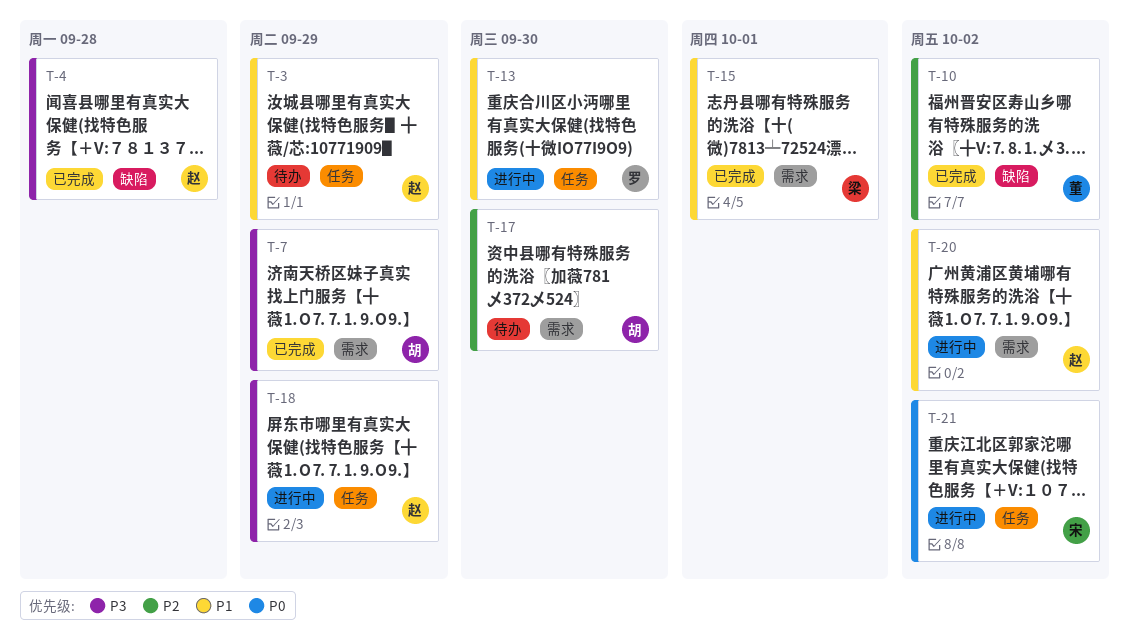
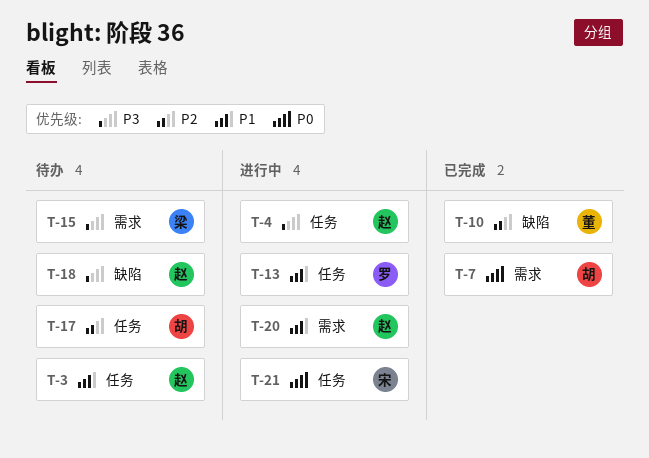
T-4, status: 已完成 -> 进行中
T-4, label: 缺陷 -> 任务
T-7, priority: P3 -> P0
T-15, status: 已完成 -> 待办
T-15, priority: P1 -> P3
T-17, label: 需求 -> 任务
T-18, status: 进行中 -> 待办
T-18, label: 任务 -> 缺陷

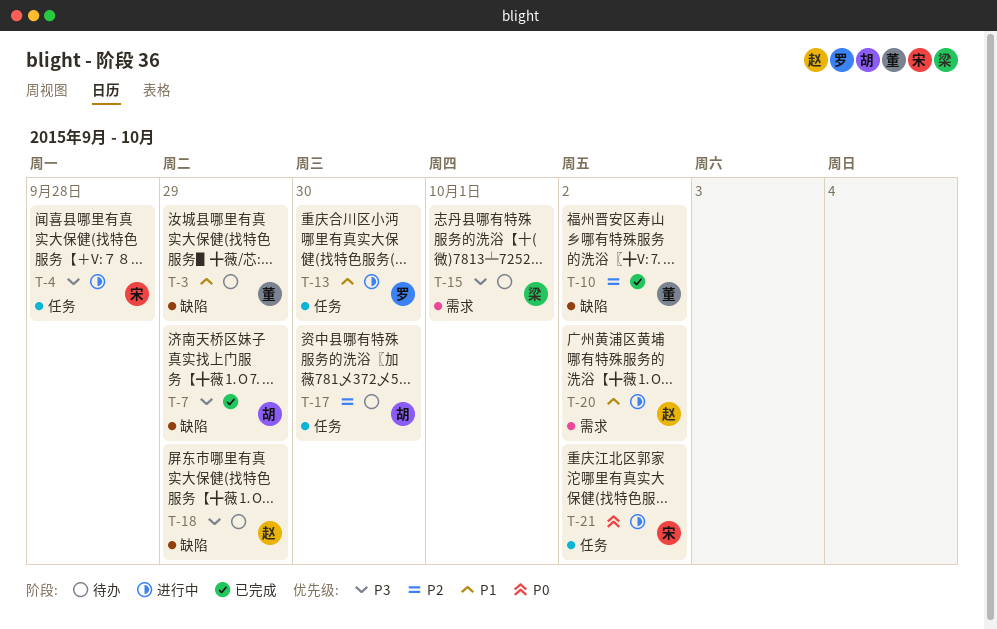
T-3, owner: 赵 -> 董
T-3, label: 任务 -> 缺陷
T-4, owner: 赵 -> 宋
T-7, priority: P0 -> P3
T-7, label: 需求 -> 缺陷

